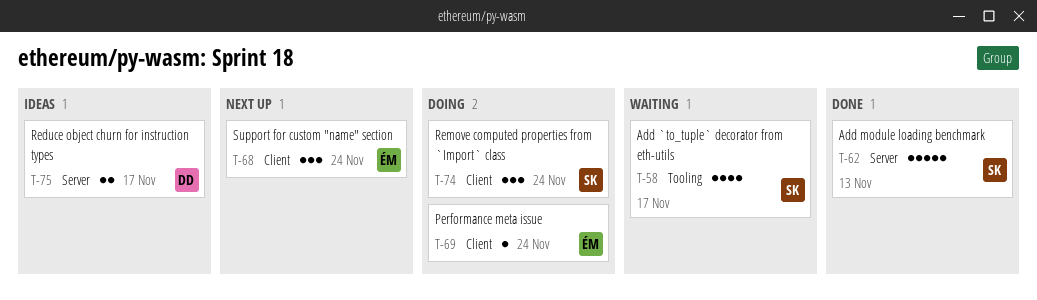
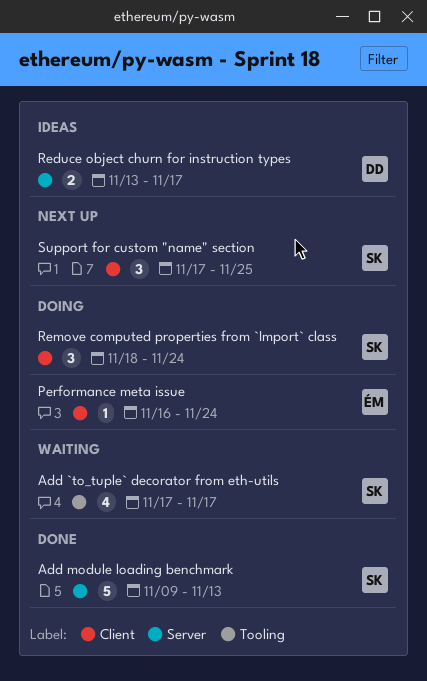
Support for custom "name" section, owner: ÉM -> SK
Support for custom "name" section, due: Nov 24 -> Nov 25

